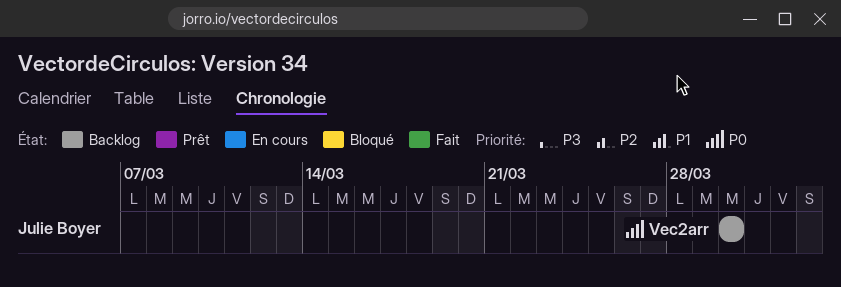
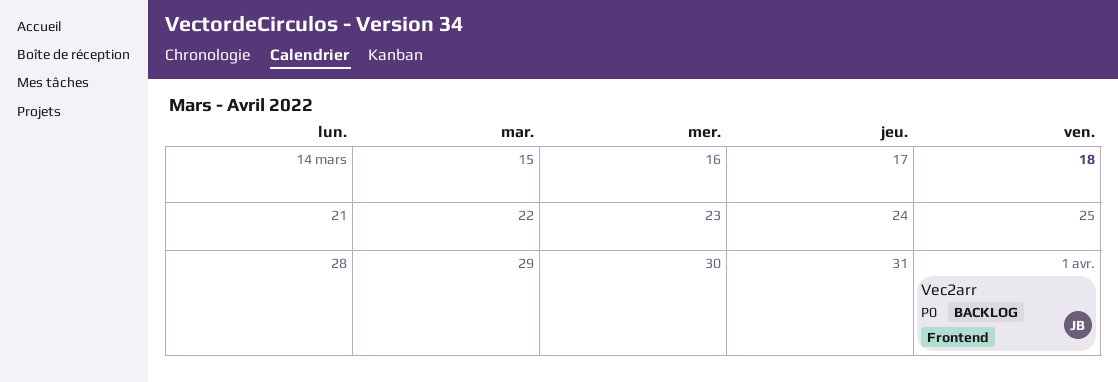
Vec2arr, due: Mar 30 -> Apr 1

